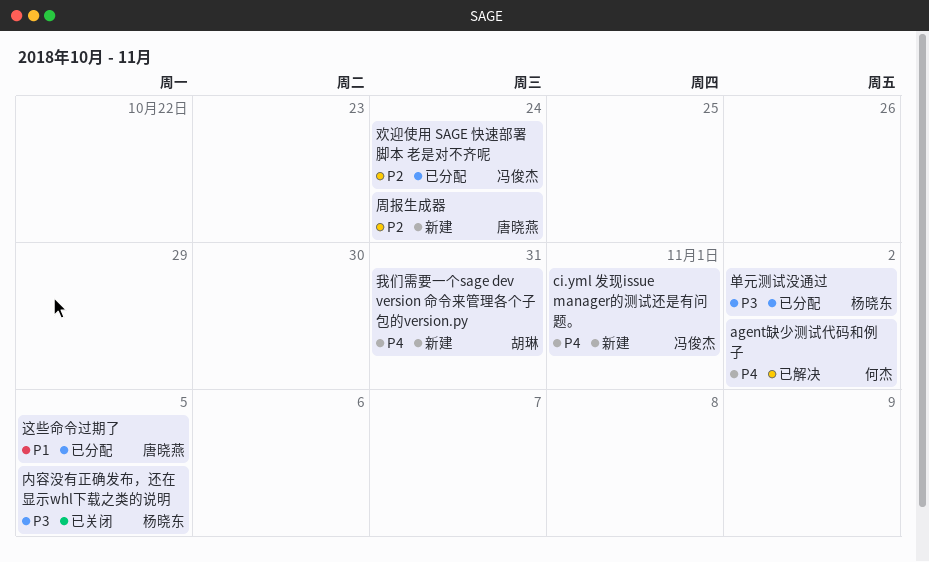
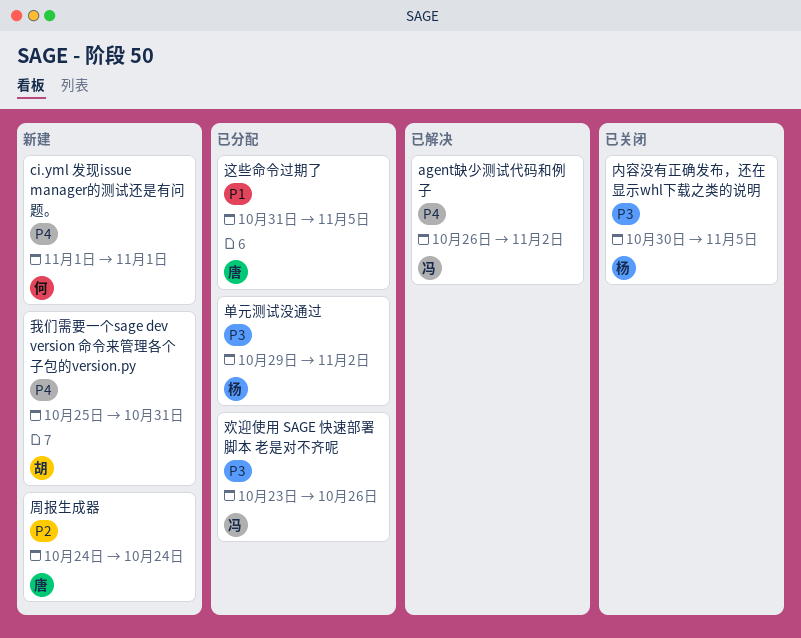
agent缺少测试代码和例子, owner: 何杰 -> 冯俊杰
ci.yml 发现issue manager的测试还是有问题。, owner: 冯俊杰 -> 何杰
欢迎使用 SAGE 快速部署脚本 老是对不齐呢, priority: P2 -> P3
欢迎使用 SAGE 快速部署脚本 老是对不齐呢, due: Oct 24 -> Oct 26

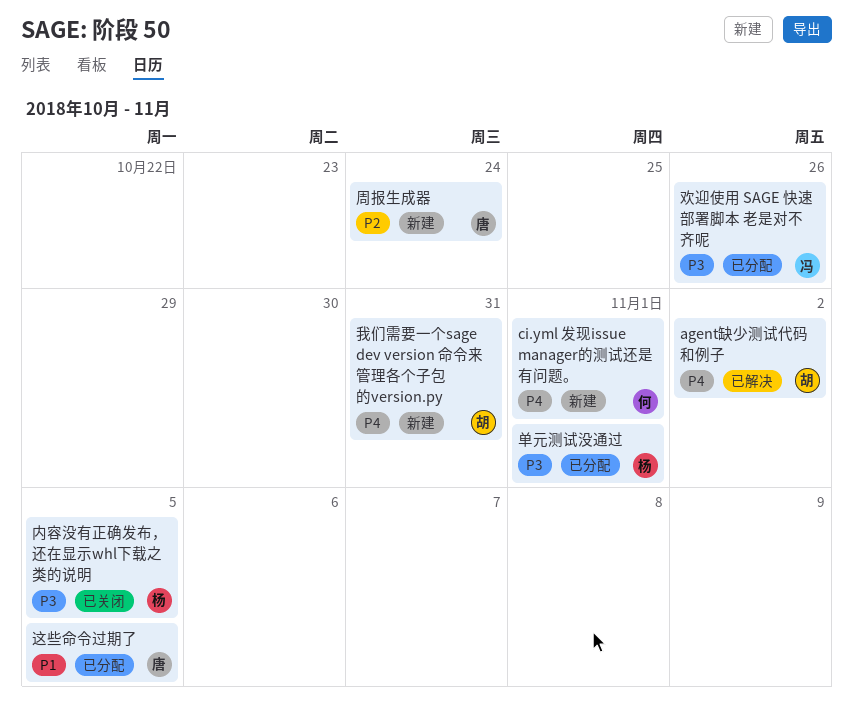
agent缺少测试代码和例子, owner: 冯 -> 胡
单元测试没通过, due: Nov 2 -> Nov 1

